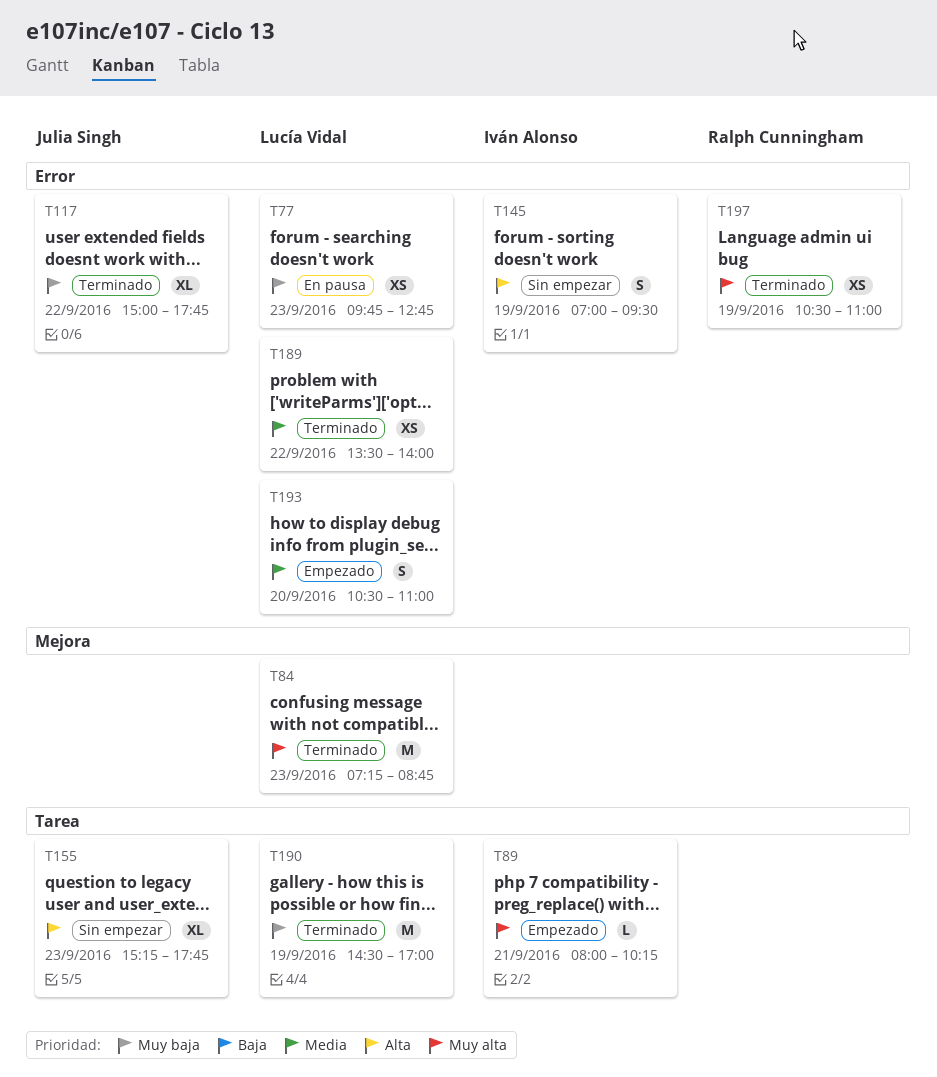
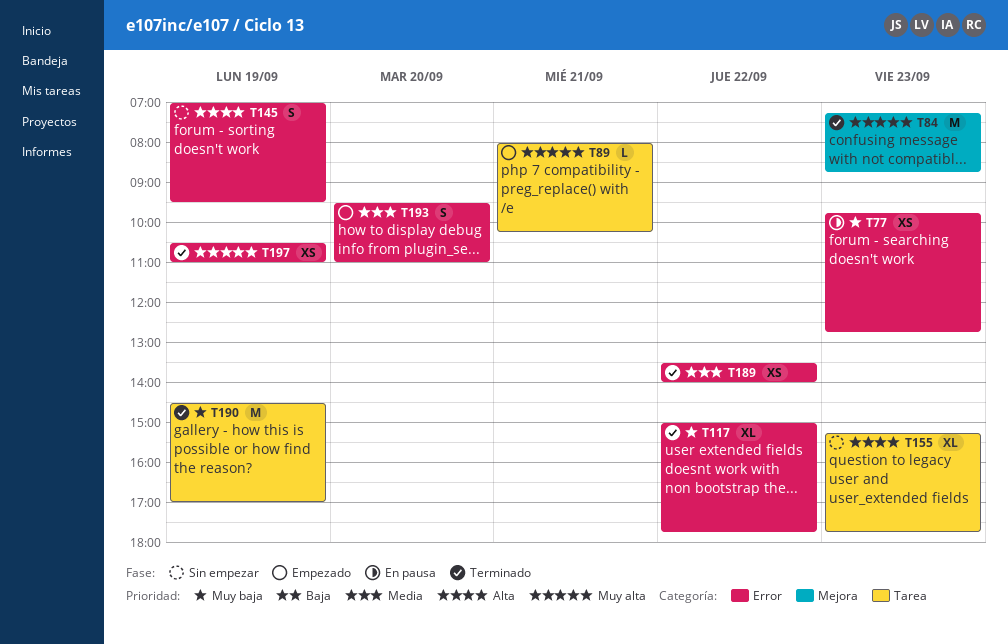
T193, begins: 10:30 -> 09:30

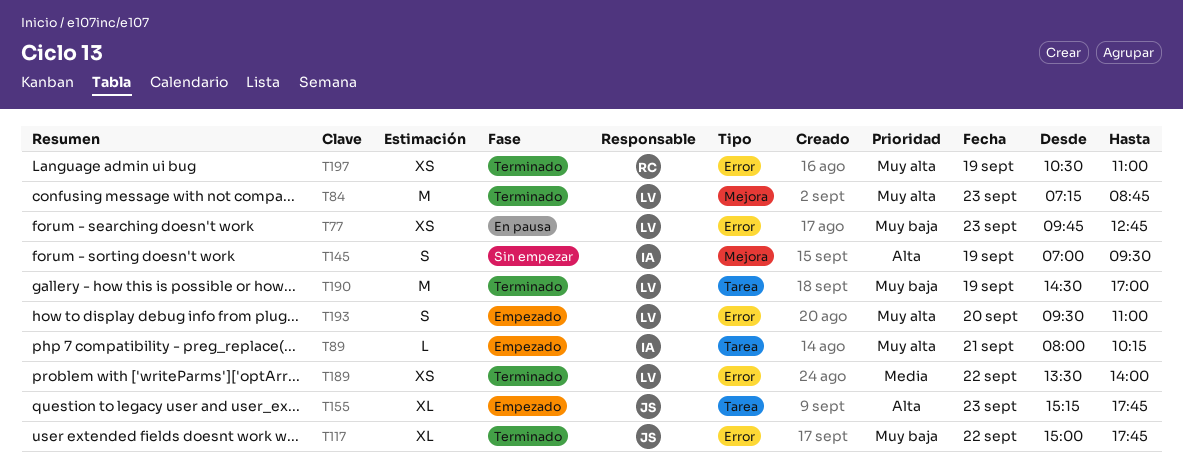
T145, label: Error -> Mejora
T155, status: Sin empezar -> Empezado
T193, priority: Media -> Muy alta

